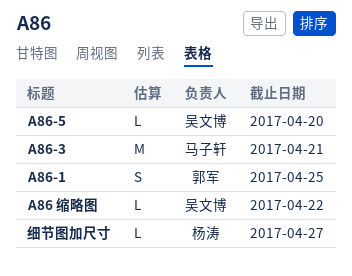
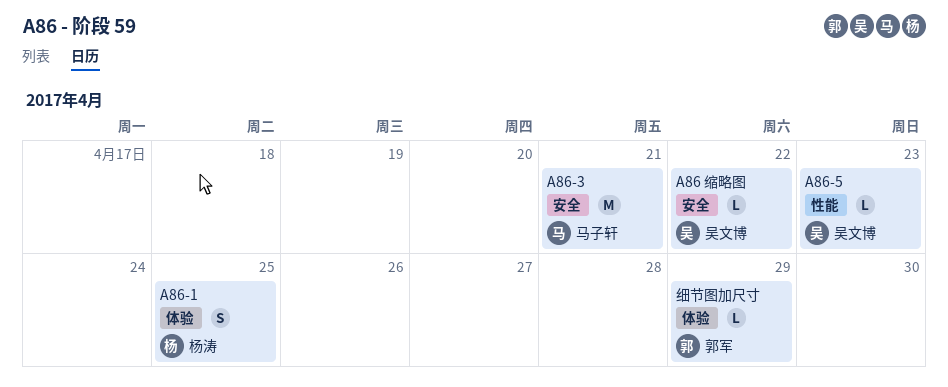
A86-1, owner: 郭军 -> 杨涛
A86-5, due: Apr 20 -> Apr 23
细节图加尺寸, owner: 杨涛 -> 郭军
细节图加尺寸, due: Apr 27 -> Apr 29

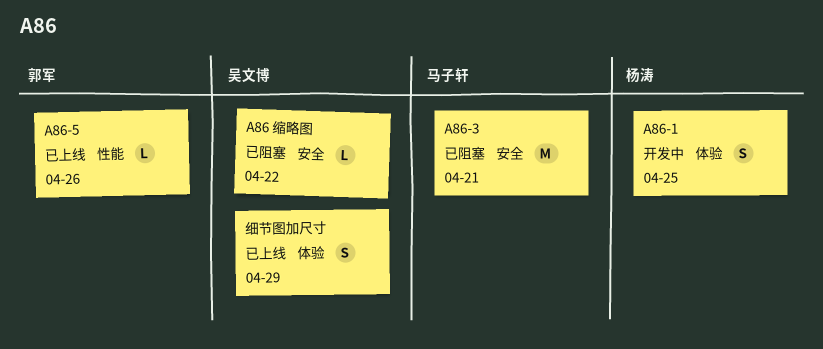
A86-5, owner: 吴文博 -> 郭军
A86-5, due: Apr 23 -> Apr 26
细节图加尺寸, owner: 郭军 -> 吴文博
细节图加尺寸, estimate: L -> S

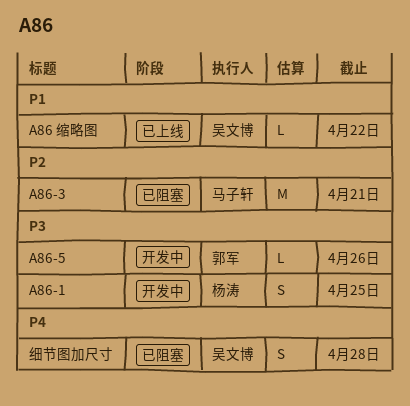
A86 缩略图, status: 已阻塞 -> 已上线
A86-5, status: 已上线 -> 开发中
细节图加尺寸, status: 已上线 -> 已阻塞
细节图加尺寸, due: Apr 29 -> Apr 28

